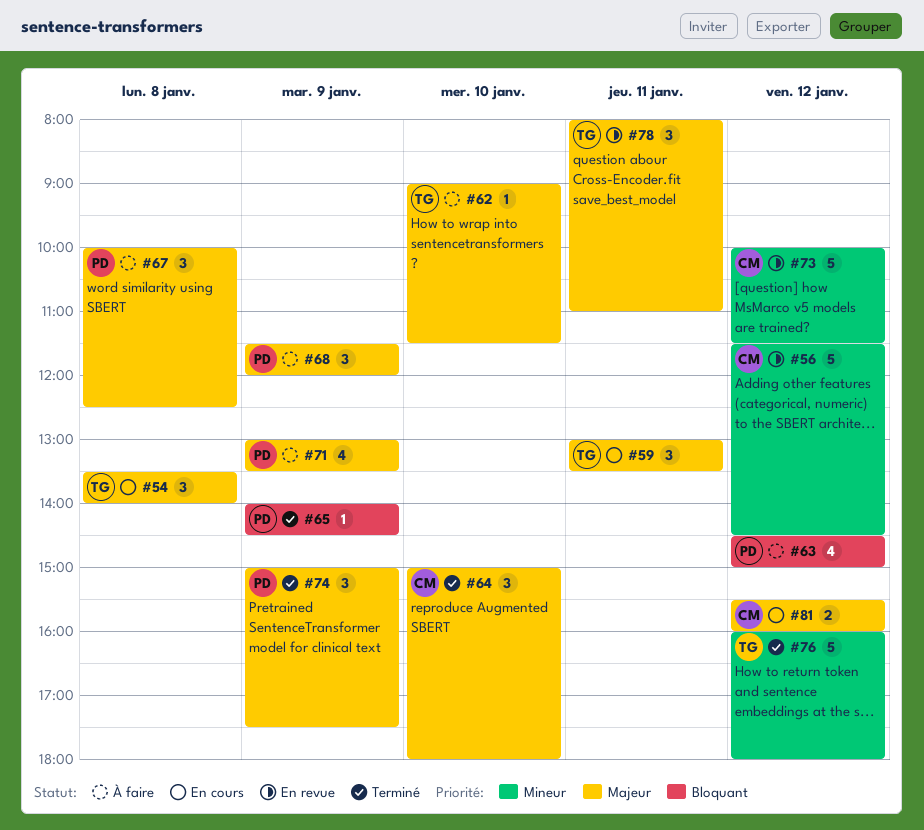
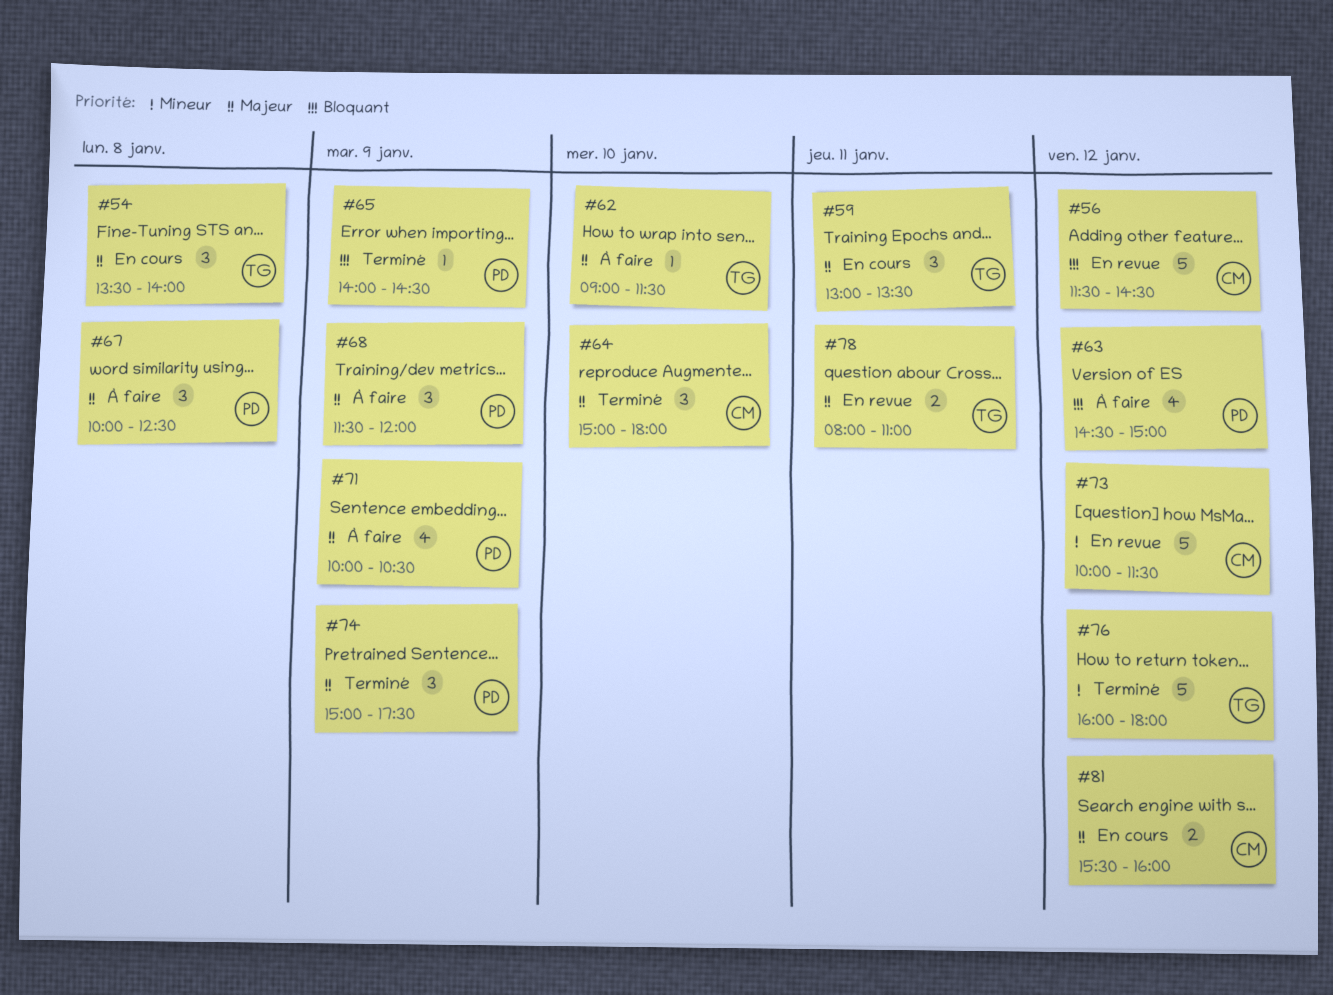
#56, priority: Mineur -> Bloquant
#71, begins: 13:00 -> 10:00
#71, ends: 13:30 -> 10:30
#78, estimate: 3 -> 2

